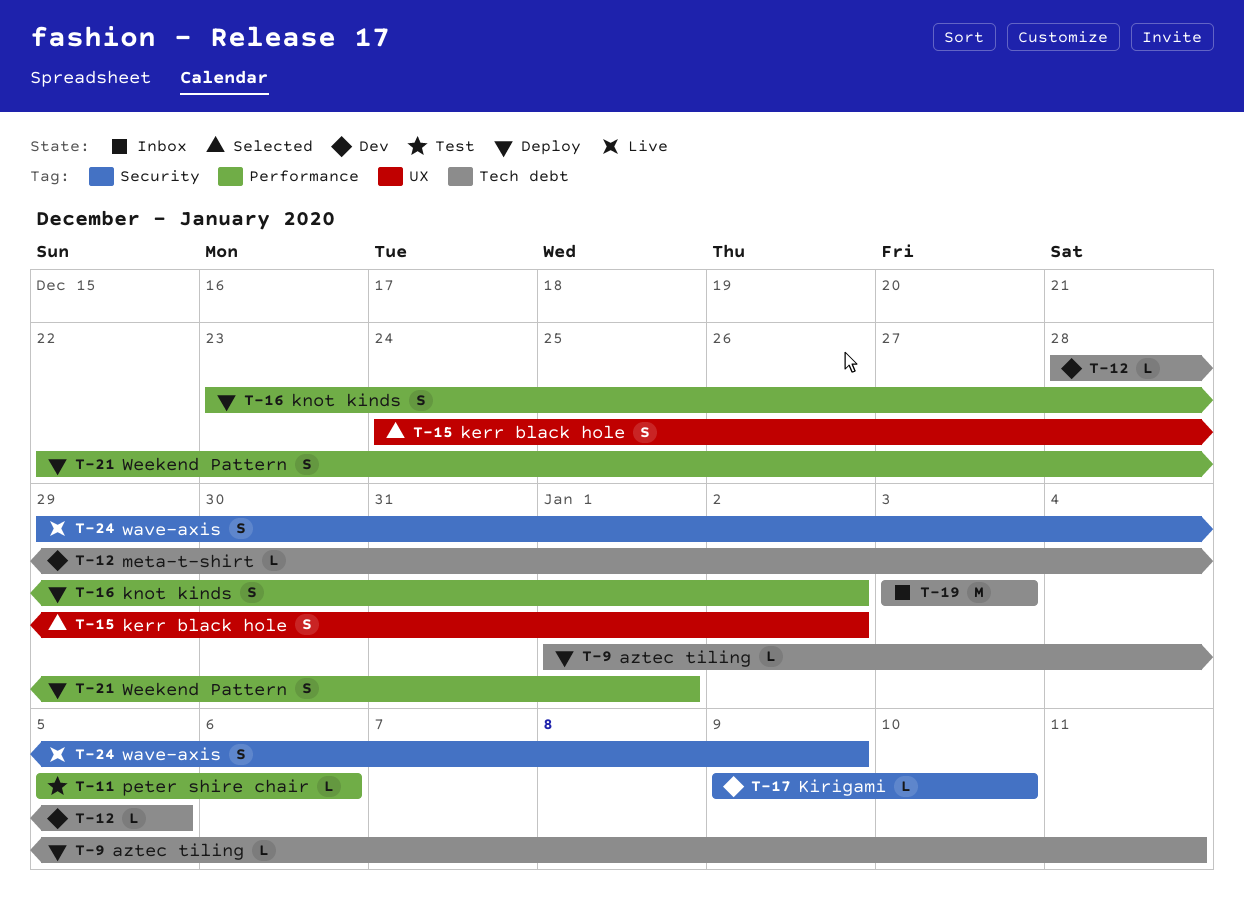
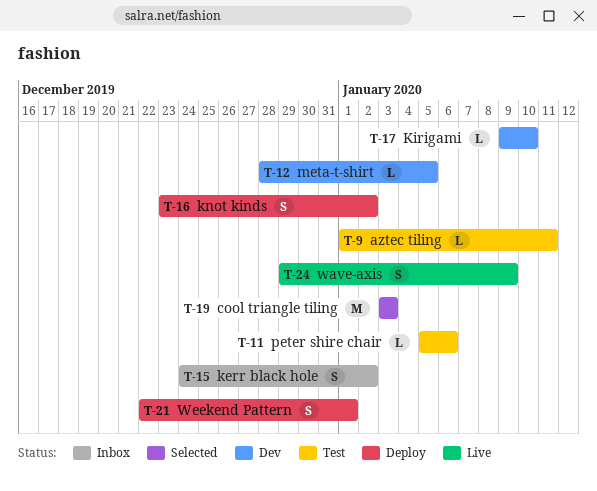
T-9, status: Deploy -> Test
T-15, status: Selected -> Inbox
T-19, status: Inbox -> Selected

